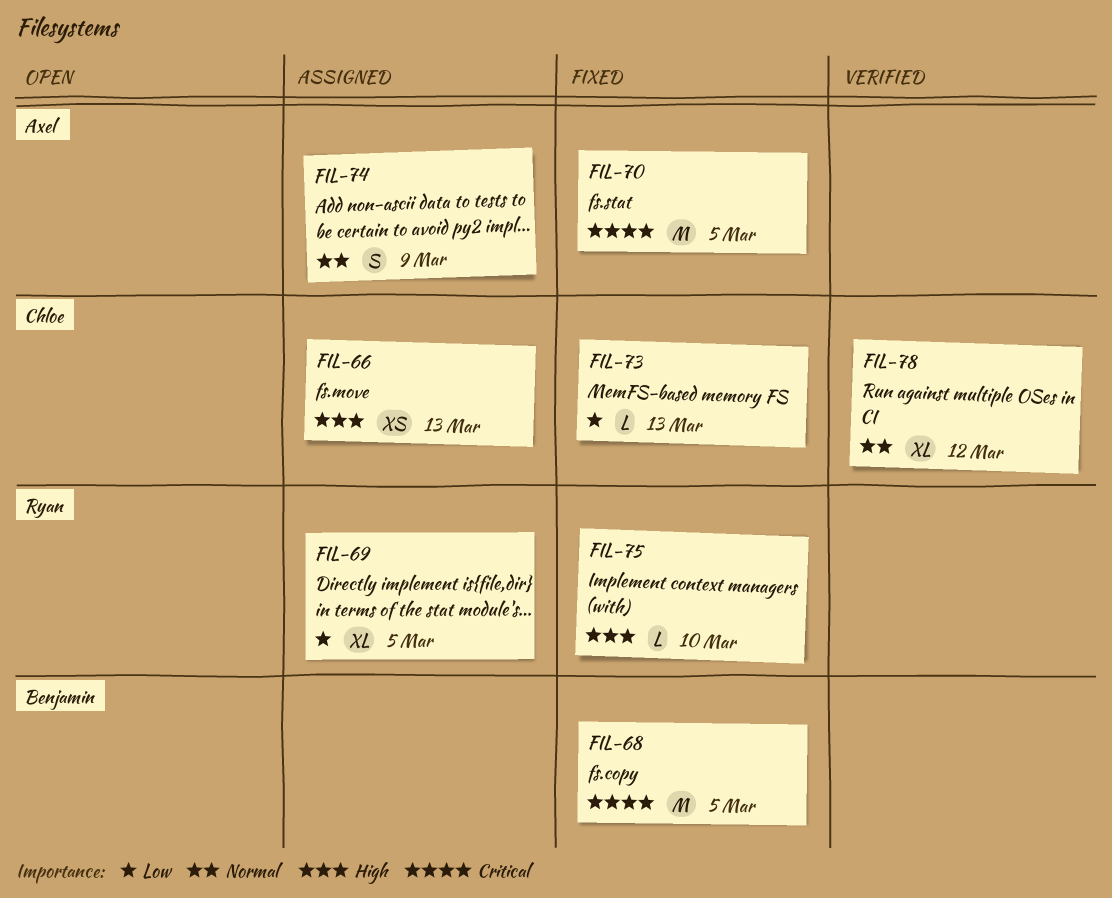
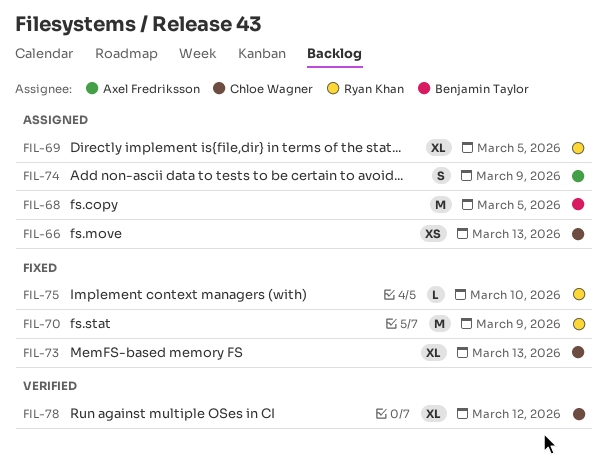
FIL-68, status: Fixed -> Assigned
FIL-70, owner: Axel Fredriksson -> Ryan Khan
FIL-70, due: Mar 5 -> Mar 9
FIL-73, estimate: L -> XL

